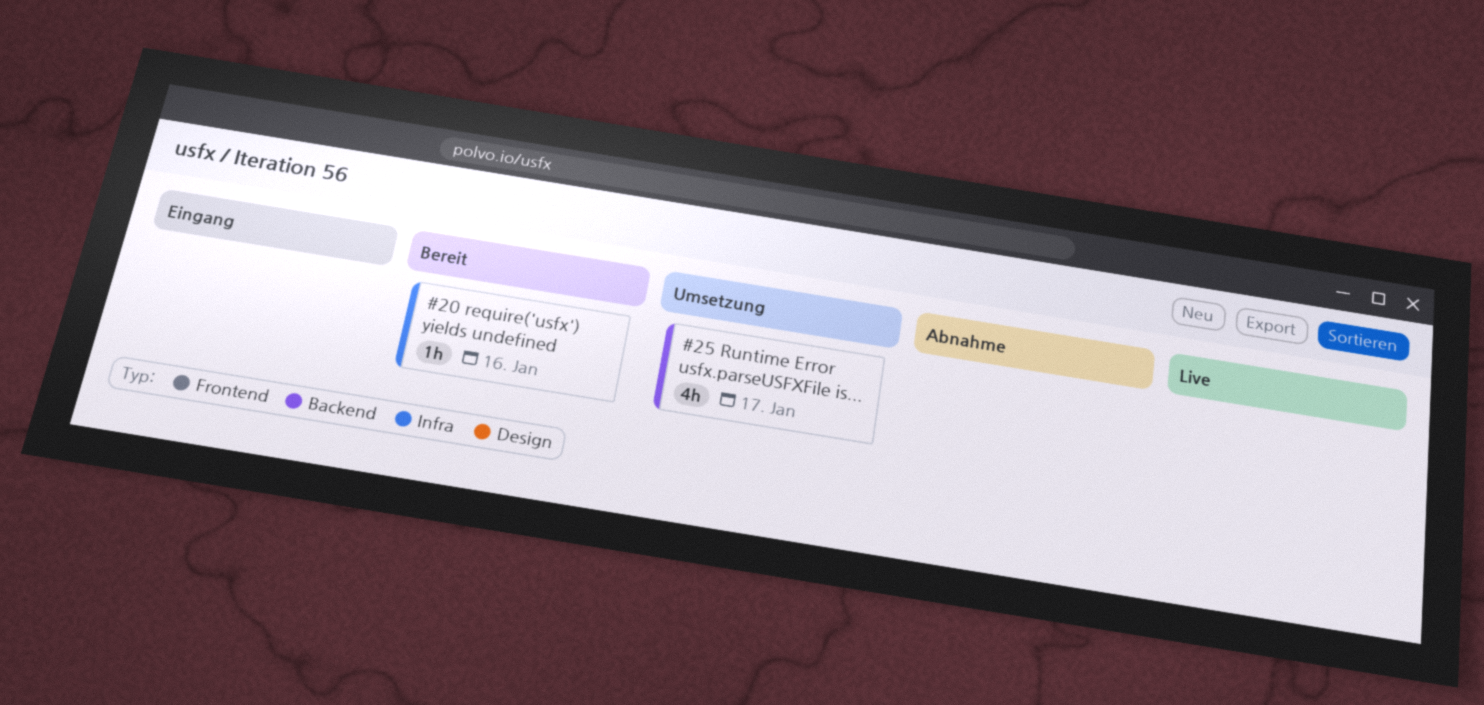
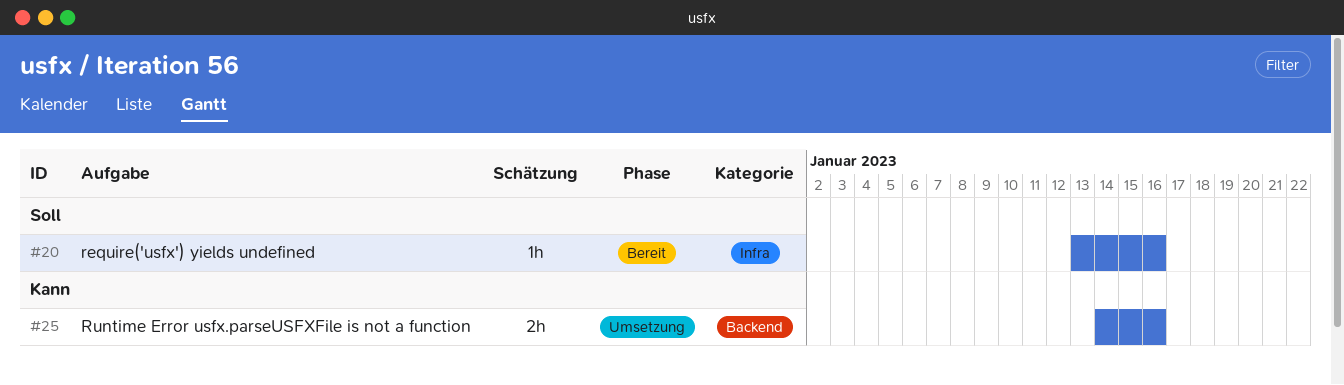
#25, estimate: 4h -> 2h
#25, due: Jan 17 -> Jan 16

